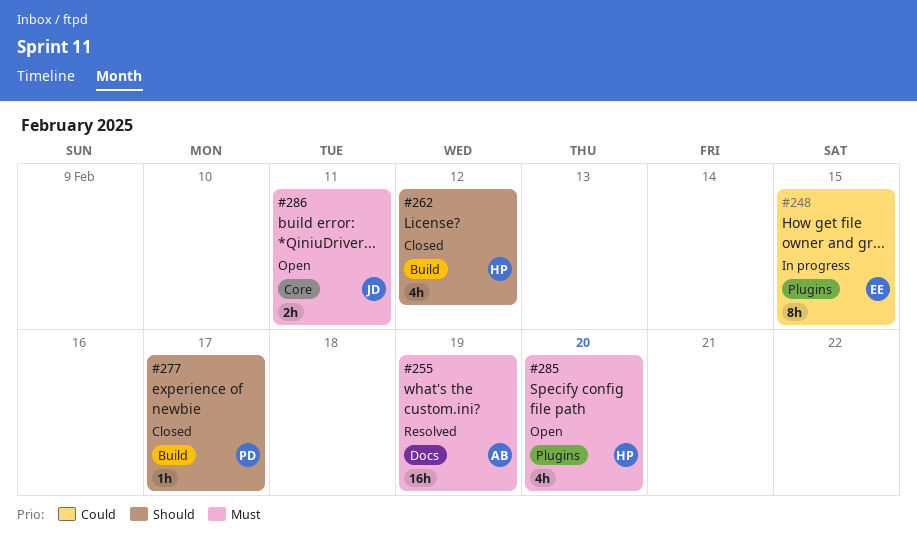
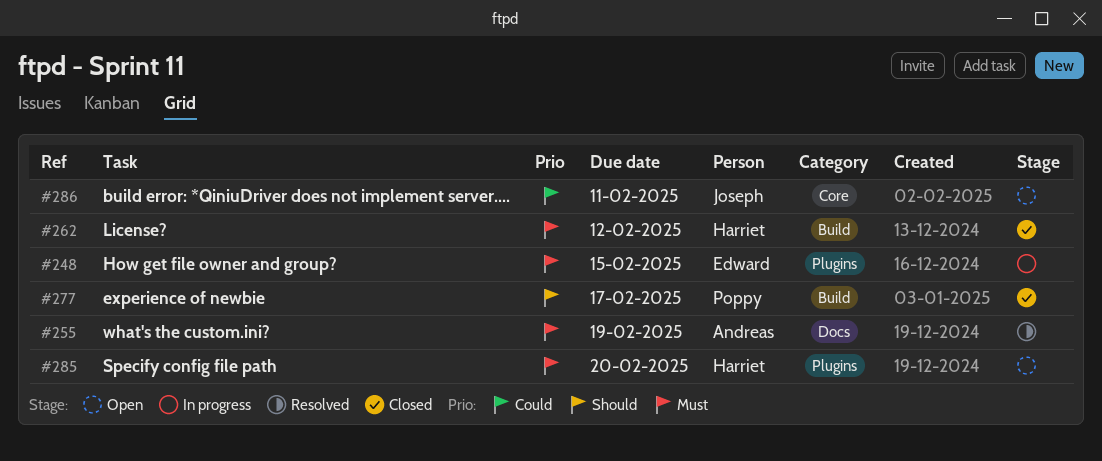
#248, priority: Could -> Must
#262, priority: Should -> Must
#286, priority: Must -> Could

